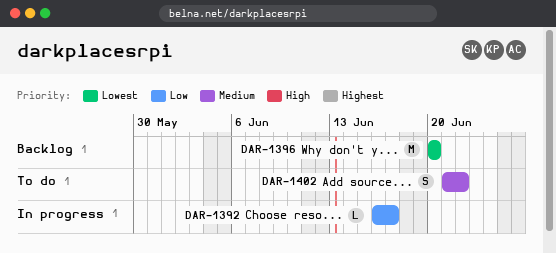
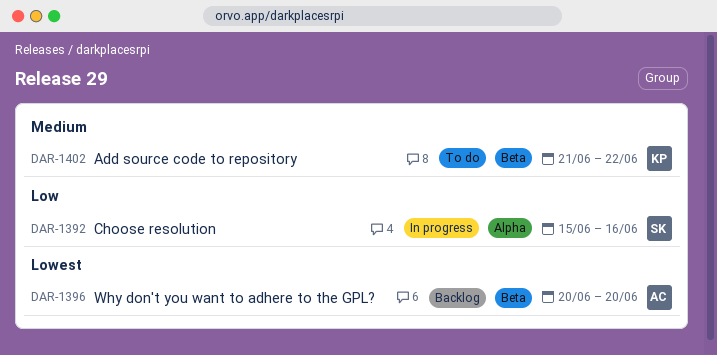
DAR-1392, start: Jun 16 -> Jun 15
DAR-1392, due: Jun 17 -> Jun 16

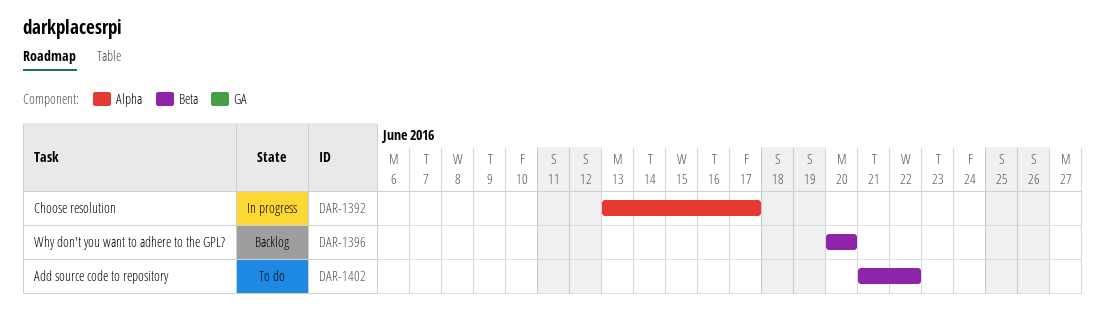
DAR-1392, start: Jun 15 -> Jun 13
DAR-1392, due: Jun 16 -> Jun 17

